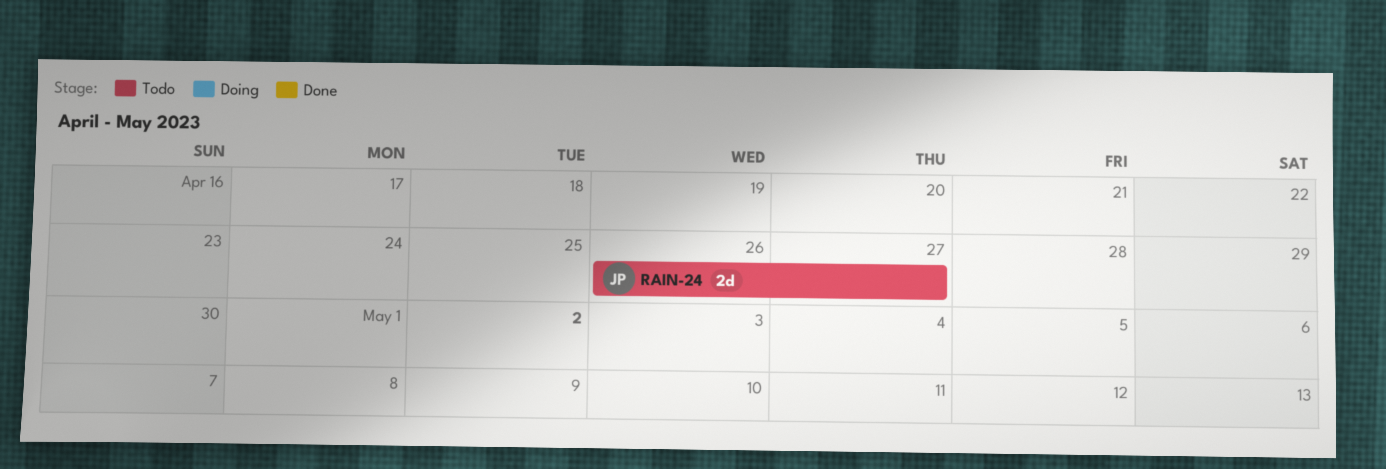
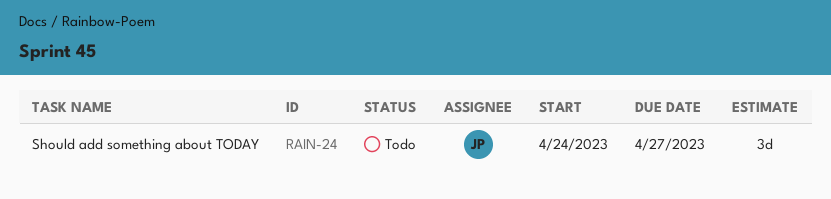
RAIN-24, estimate: 2d -> 3d
RAIN-24, start: Apr 26 -> Apr 24

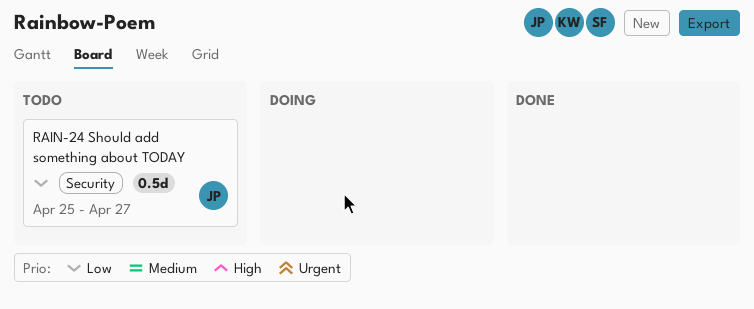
RAIN-24, estimate: 3d -> 0.5d
RAIN-24, start: Apr 24 -> Apr 25

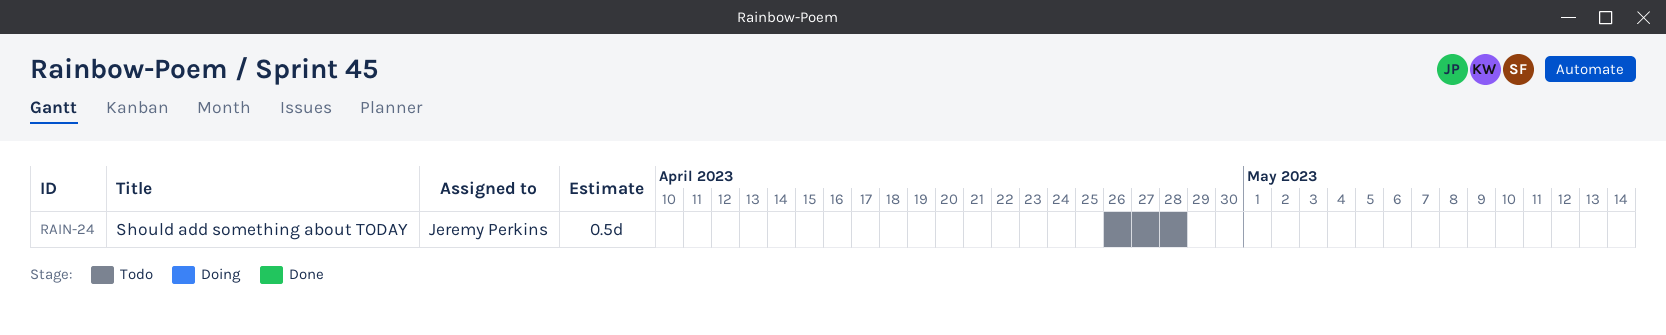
RAIN-24, start: Apr 25 -> Apr 26
RAIN-24, due: Apr 27 -> Apr 28

